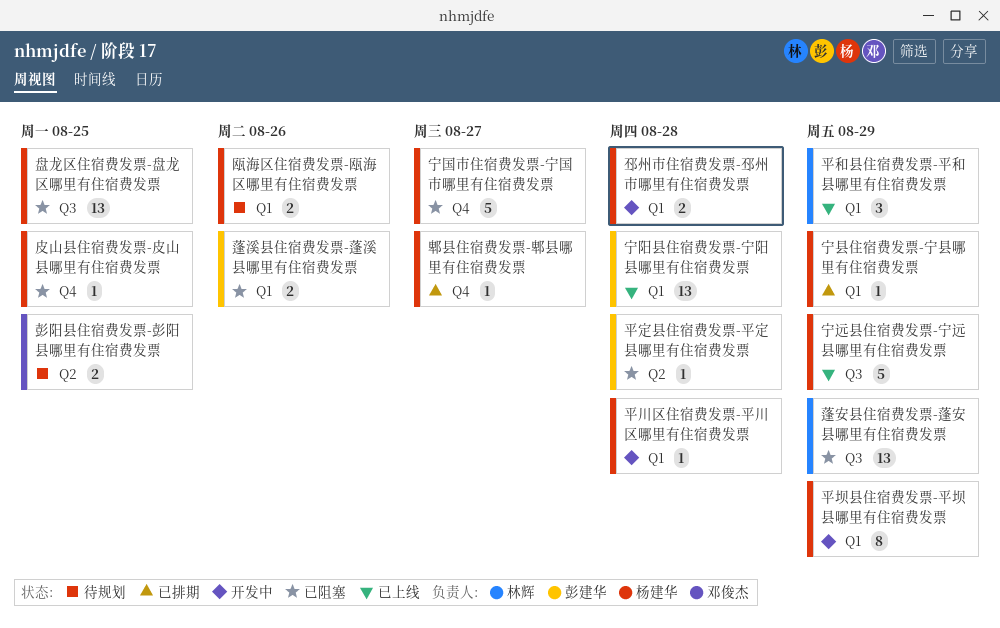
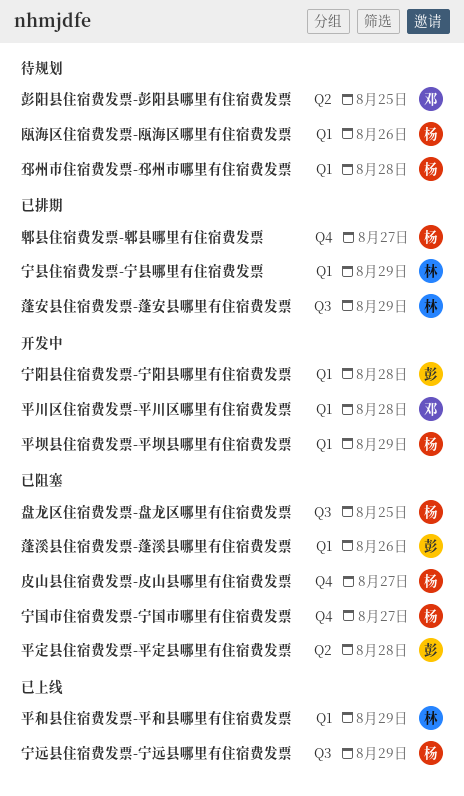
宁县住宿费发票-宁县哪里有住宿费发票, owner: 杨建华 -> 林辉
宁阳县住宿费发票-宁阳县哪里有住宿费发票, status: 已上线 -> 开发中
平川区住宿费发票-平川区哪里有住宿费发票, owner: 杨建华 -> 邓俊杰
皮山县住宿费发票-皮山县哪里有住宿费发票, due: Aug 25 -> Aug 27
蓬安县住宿费发票-蓬安县哪里有住宿费发票, status: 已阻塞 -> 已排期
邳州市住宿费发票-邳州市哪里有住宿费发票, status: 开发中 -> 待规划

